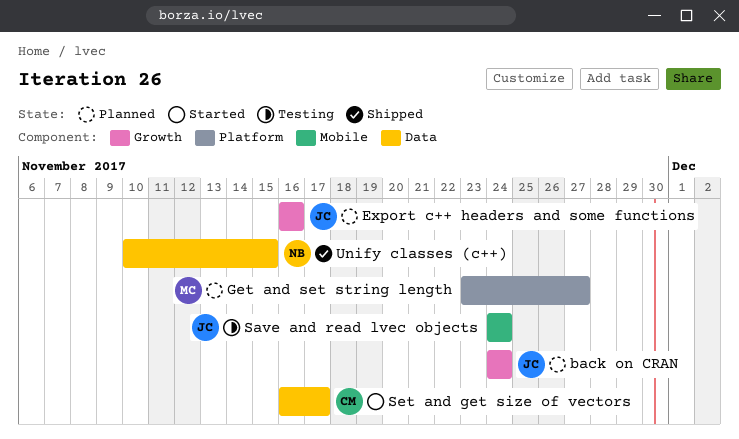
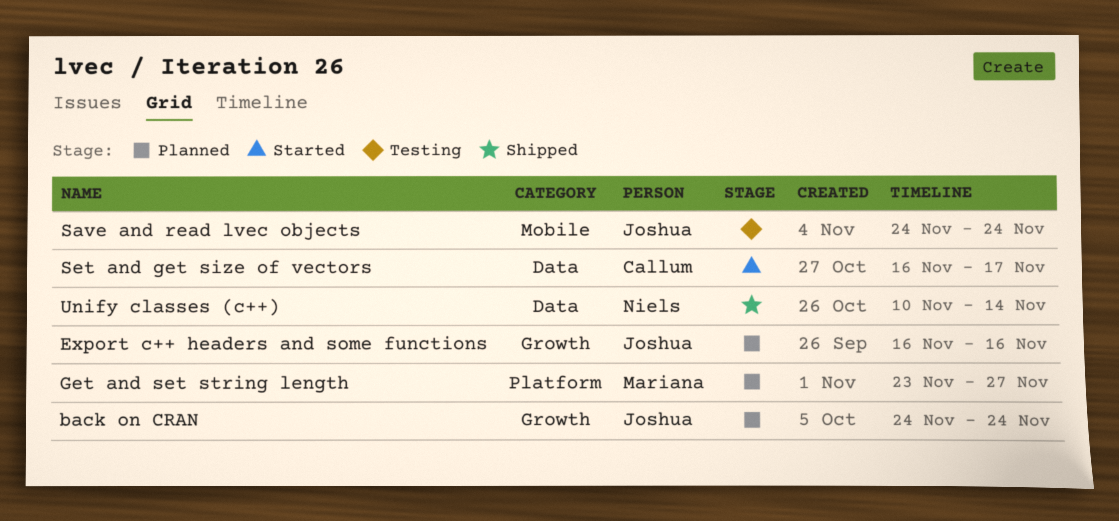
Unify classes (c++), due: Nov 15 -> Nov 14

